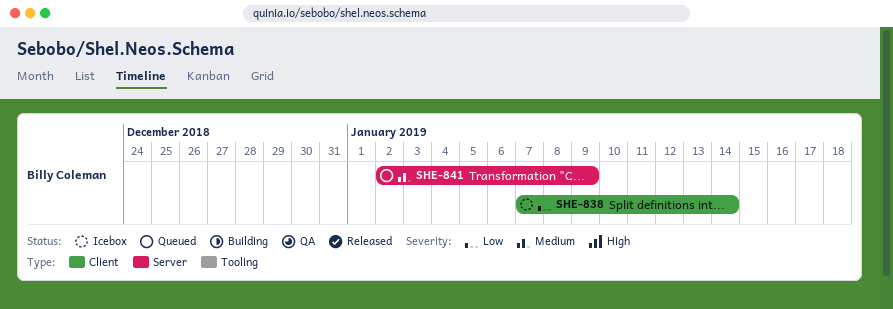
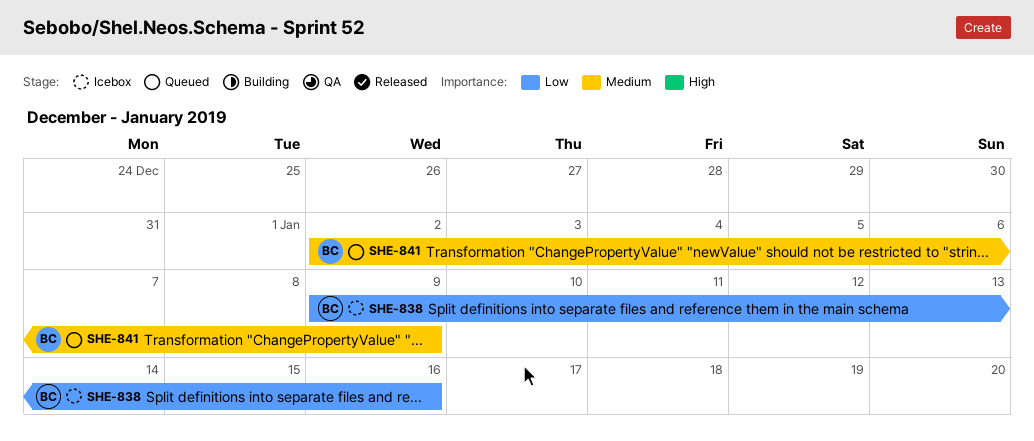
SHE-838, start: Jan 7 -> Jan 9
SHE-838, due: Jan 14 -> Jan 16

